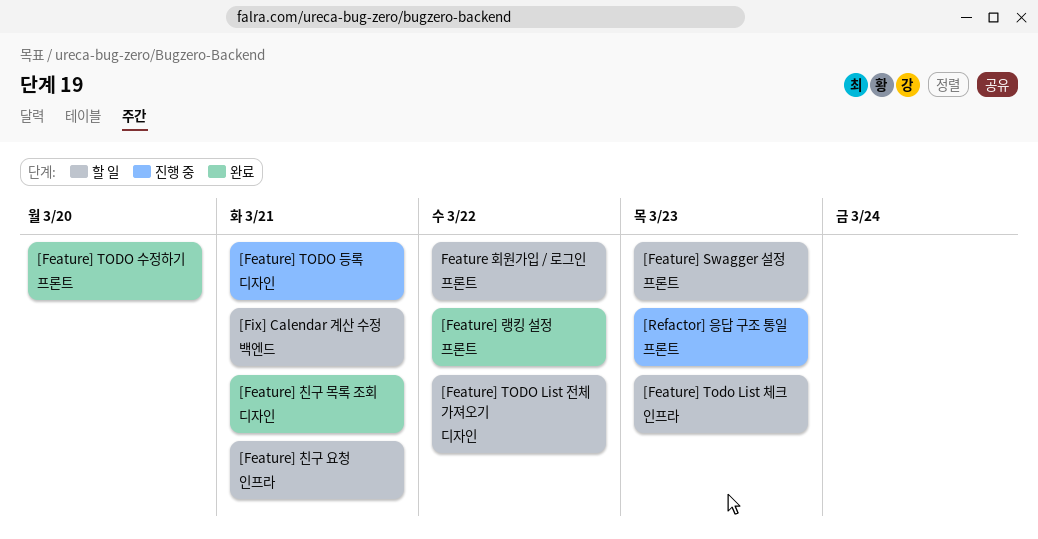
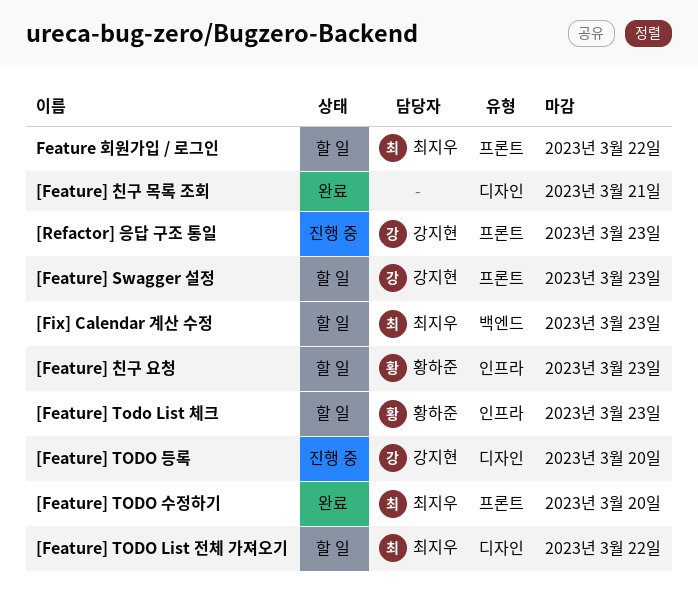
[Feature] TODO 등록, due: Mar 21 -> Mar 20
[Feature] 랭킹 설정: present -> none
[Feature] 친구 요청, due: Mar 21 -> Mar 23
[Fix] Calendar 계산 수정, due: Mar 21 -> Mar 23

